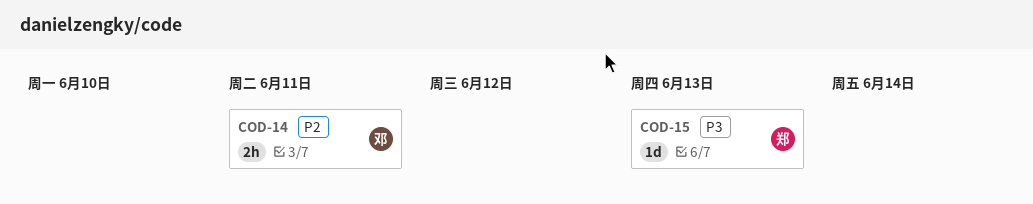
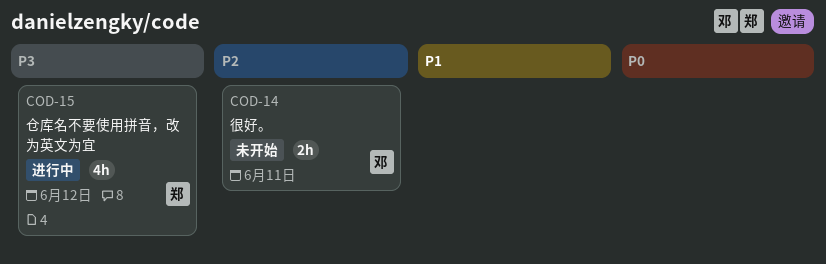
COD-15, estimate: 1d -> 4h
COD-15, due: Jun 13 -> Jun 12

